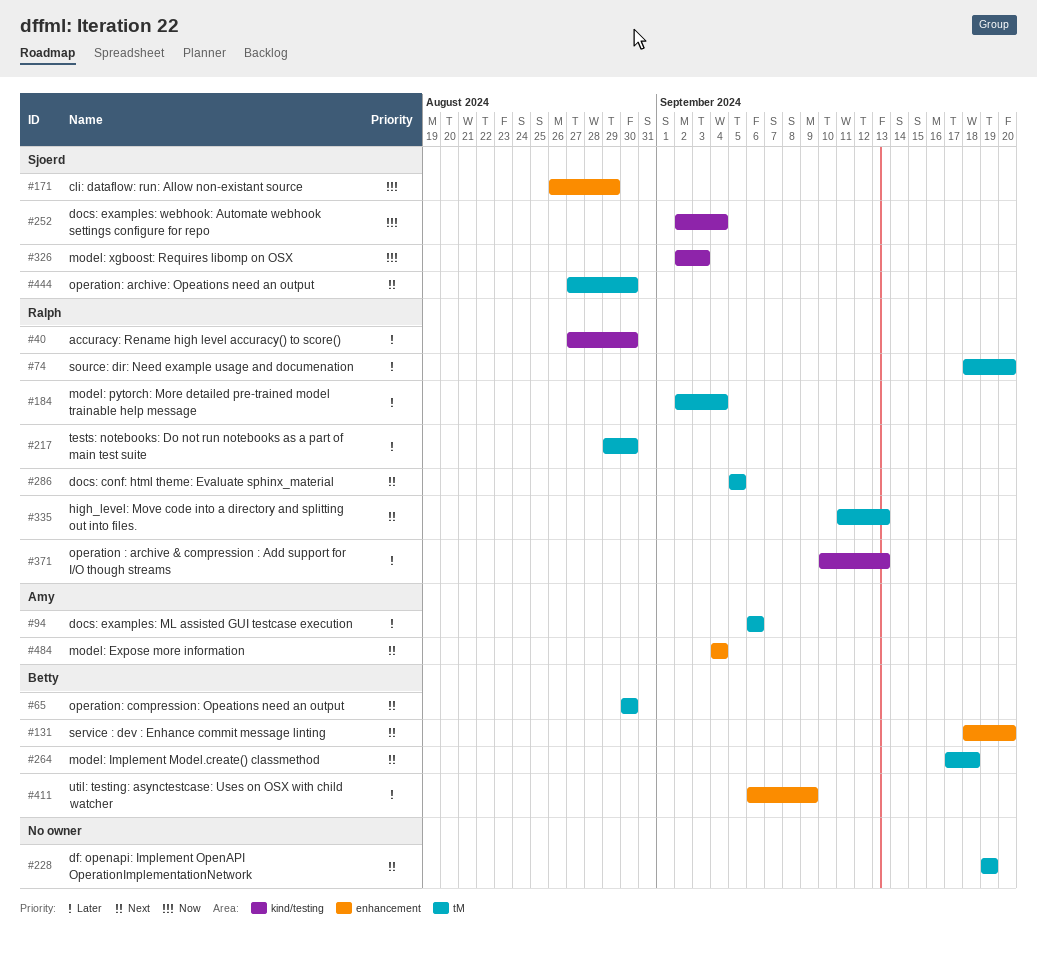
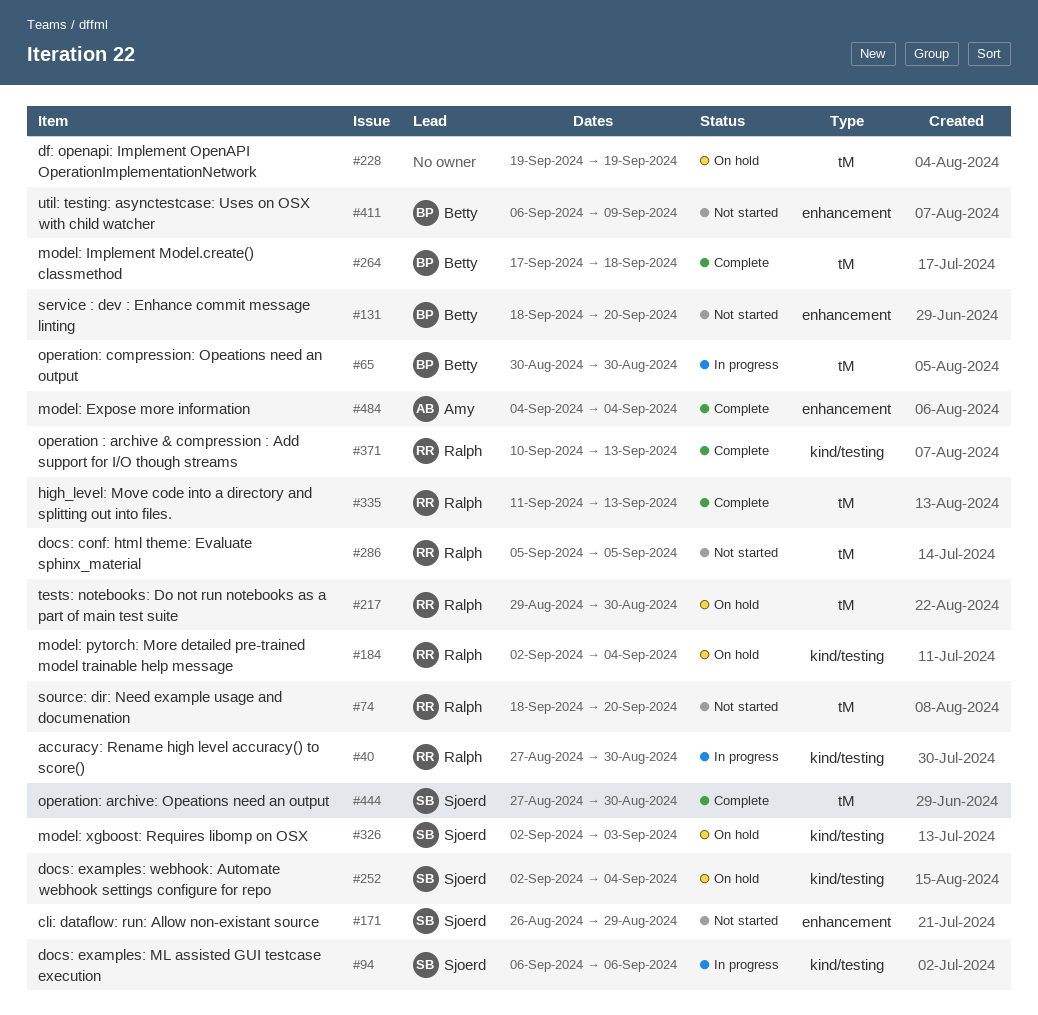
#94, owner: Amy -> Sjoerd
#94, label: tM -> kind/testing
#184, label: tM -> kind/testing

